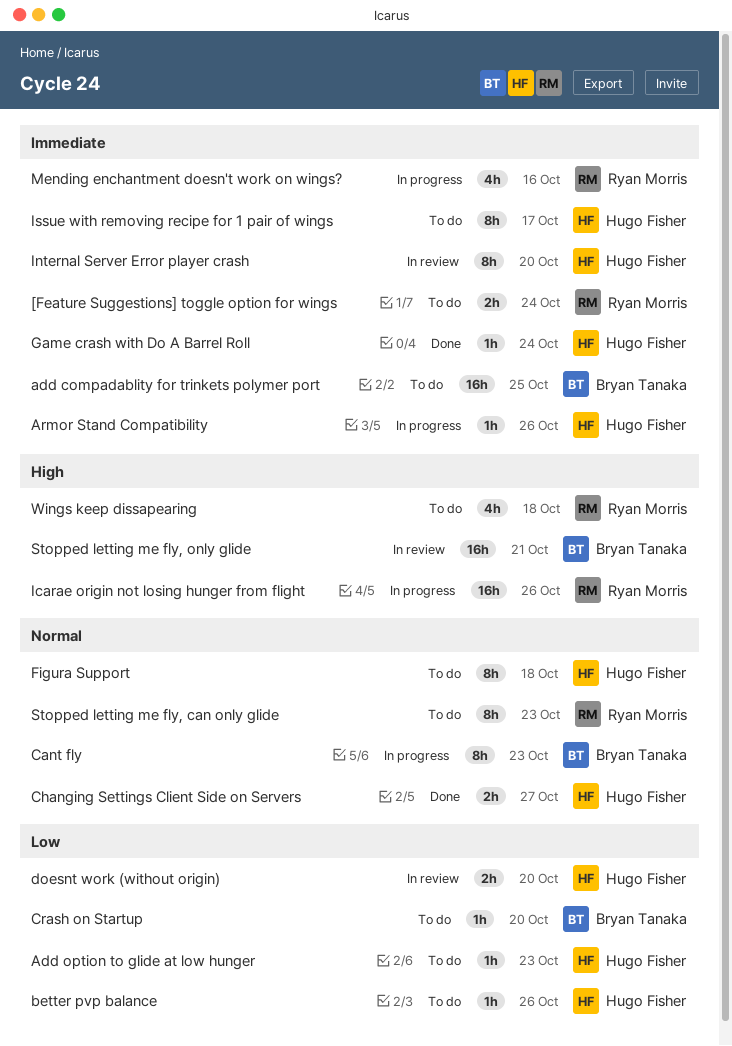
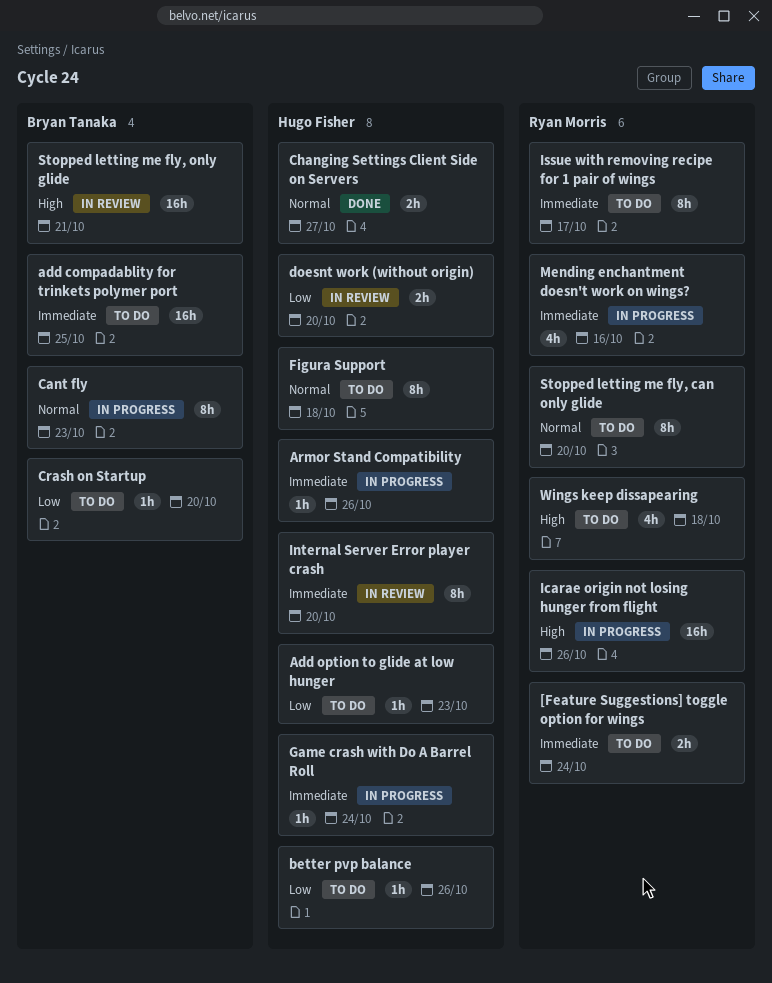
Game crash with Do A Barrel Roll, status: Done -> In progress
Issue with removing recipe for 1 pair of wings, owner: Hugo Fisher -> Ryan Morris
Stopped letting me fly, can only glide, due: Oct 23 -> Oct 20

